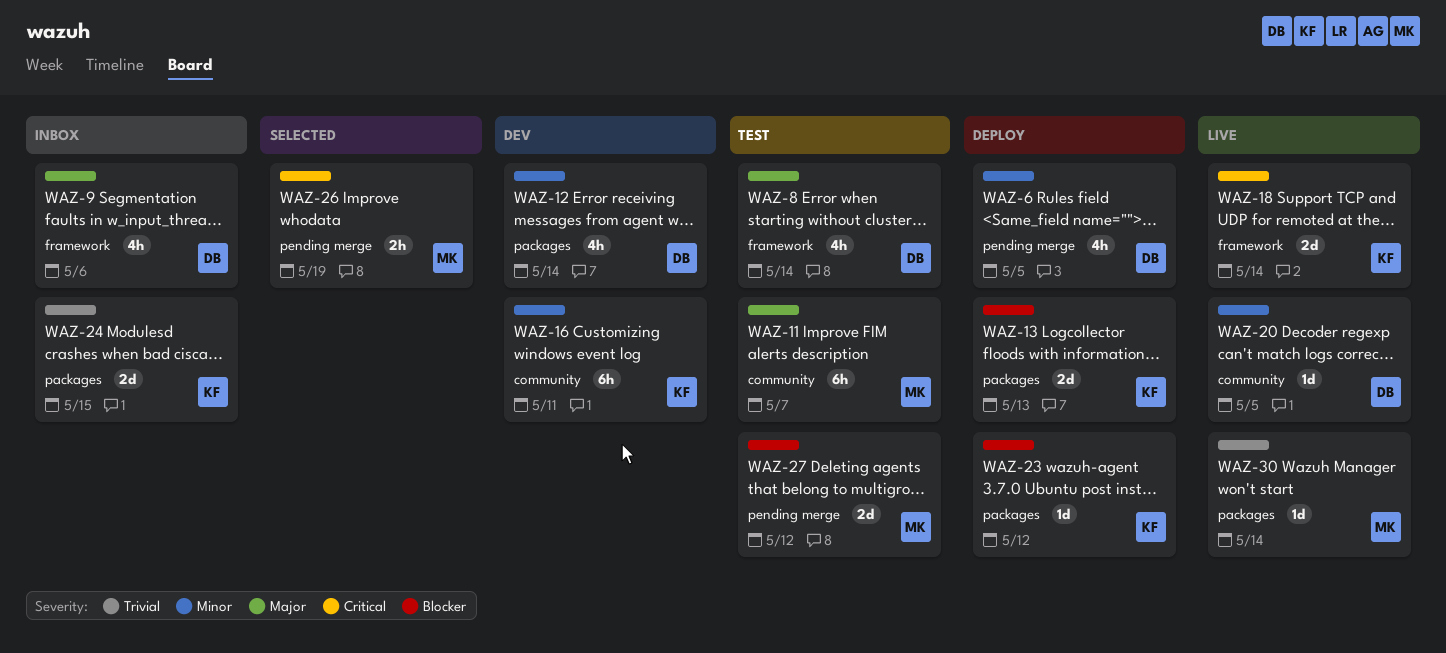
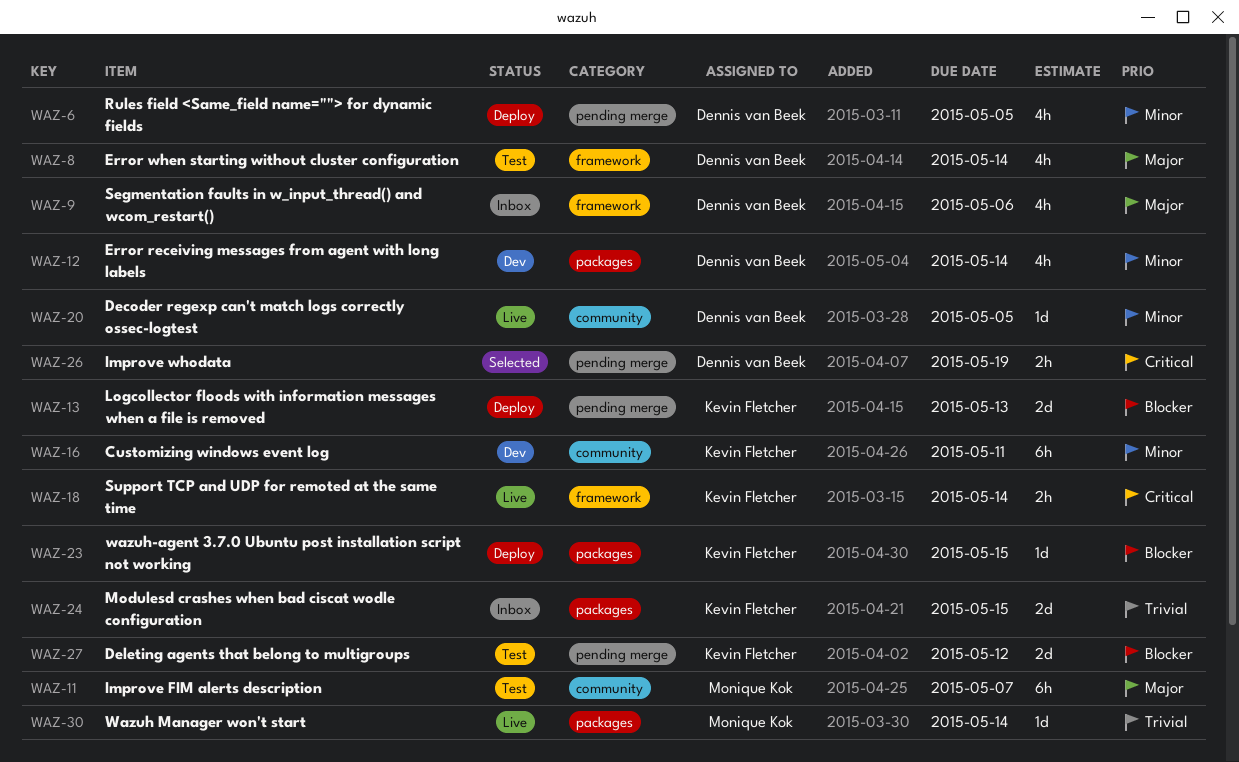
WAZ-13, label: packages -> pending merge
WAZ-18, estimate: 2d -> 2h
WAZ-23, due: May 12 -> May 15
WAZ-26, owner: Monique Kok -> Dennis van Beek
WAZ-27, owner: Monique Kok -> Kevin Fletcher

